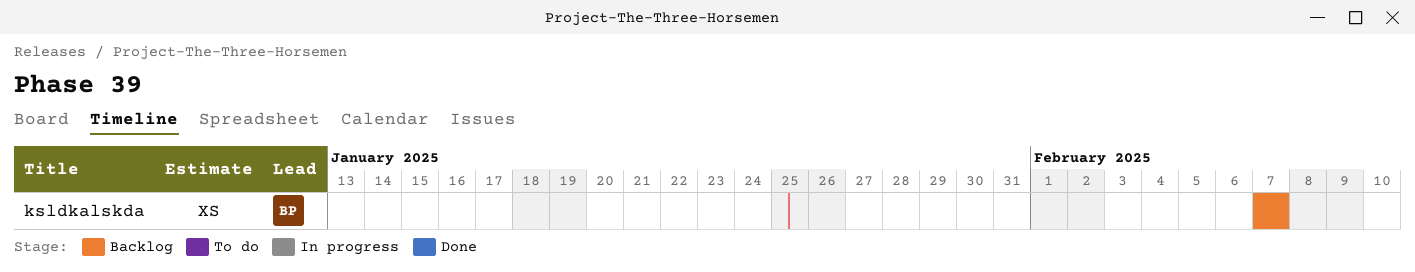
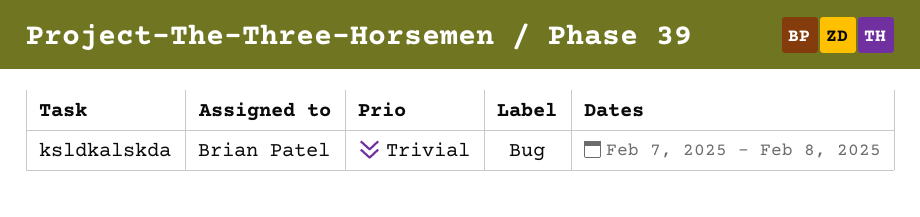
ksldkalskda, due: Feb 7 -> Feb 8

